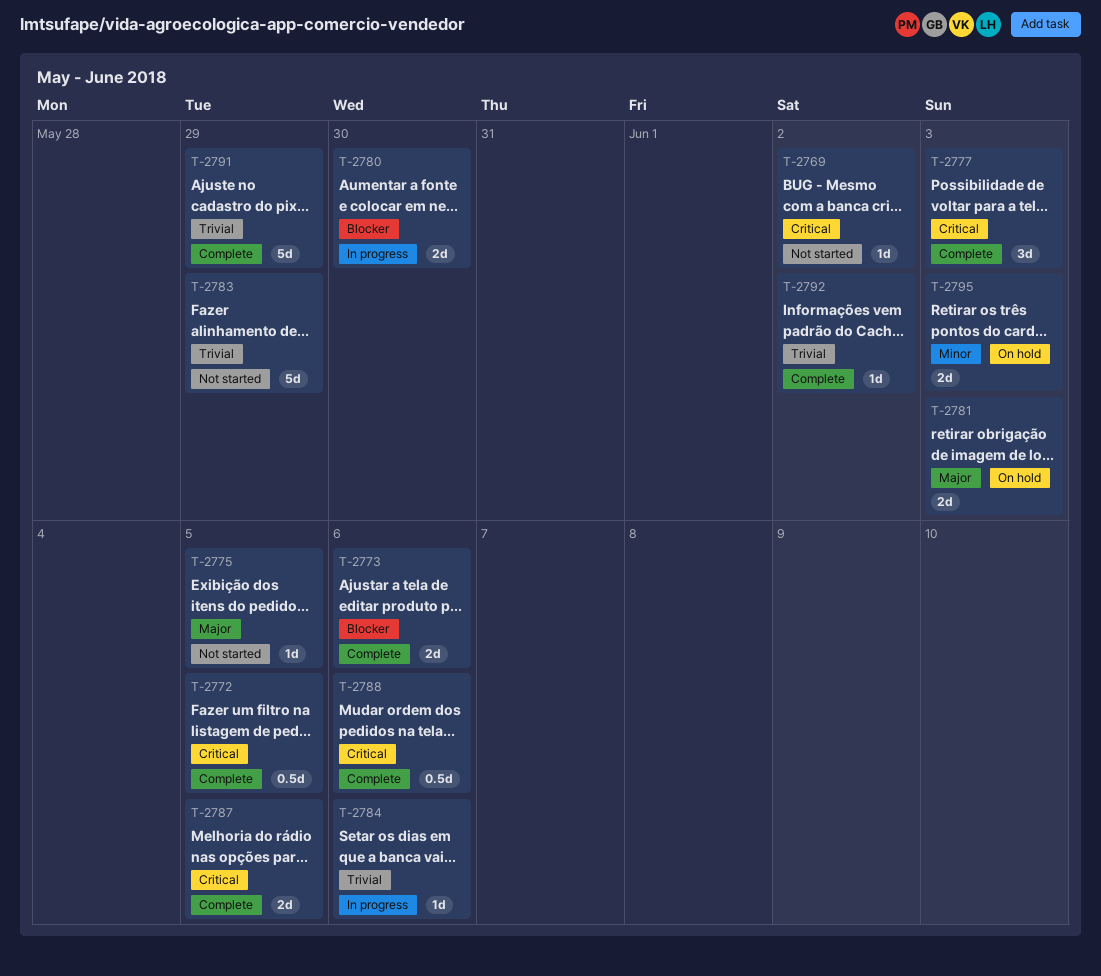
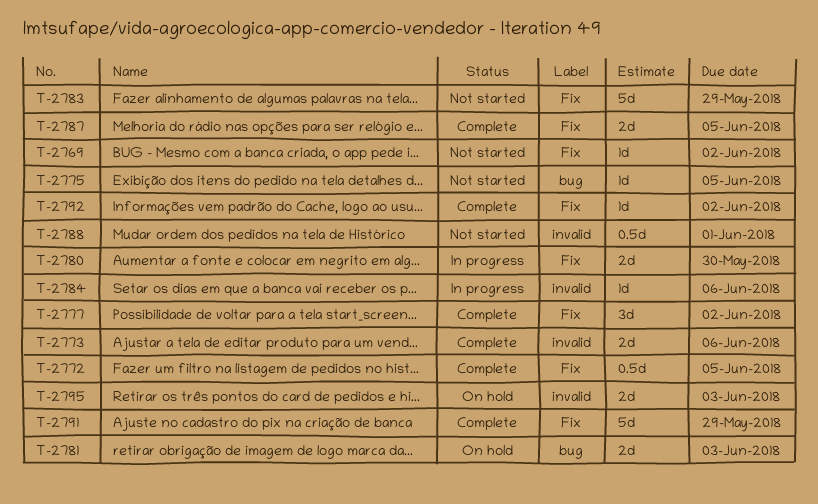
T-2777, due: Jun 3 -> Jun 2
T-2788, status: Complete -> Not started
T-2788, due: Jun 6 -> Jun 1

